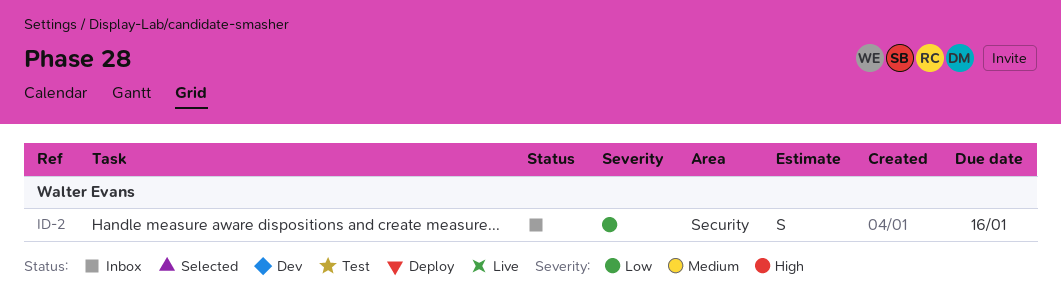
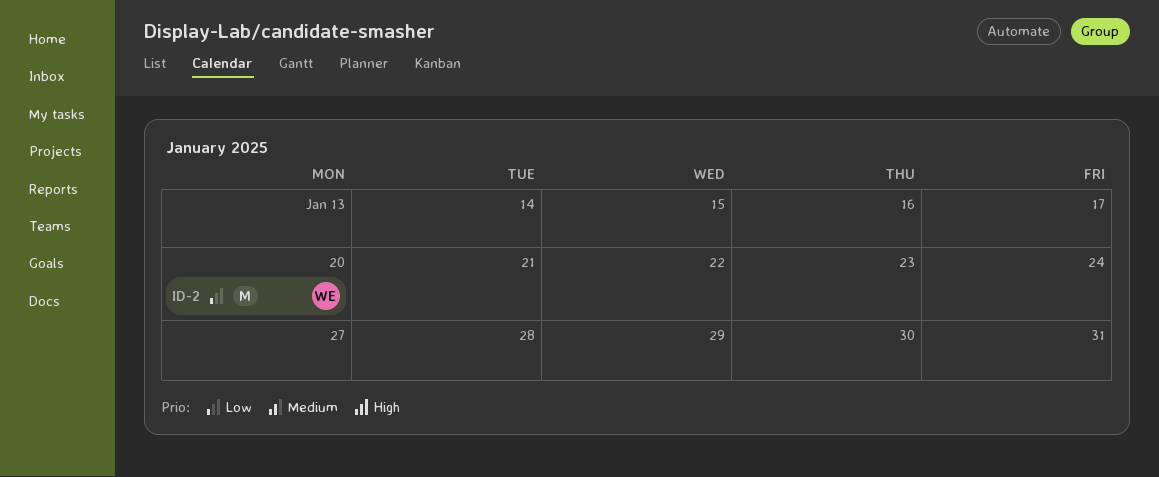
ID-2, estimate: S -> M
ID-2, due: Jan 16 -> Jan 20

